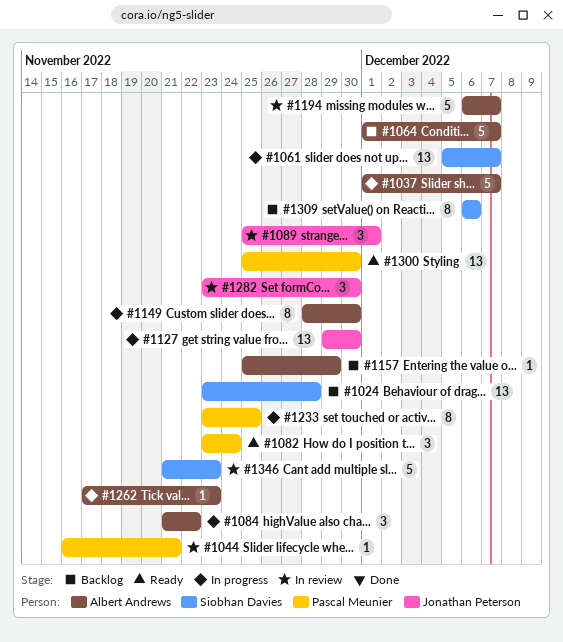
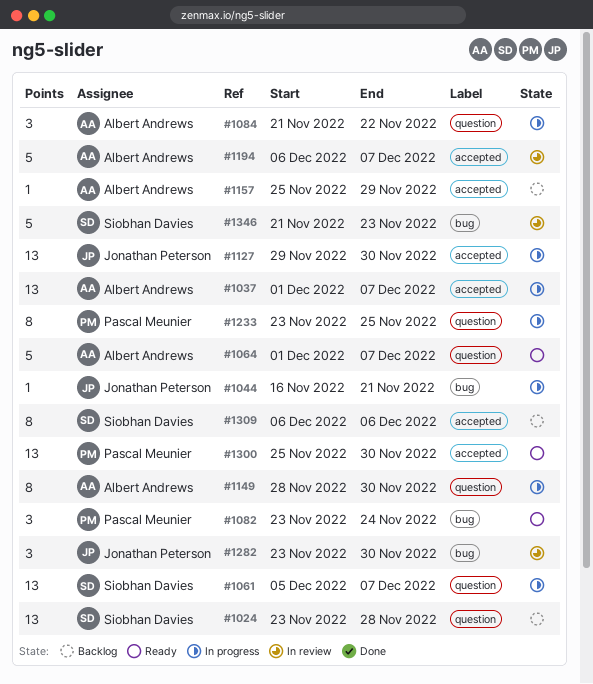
#1037, estimate: 5 -> 13
#1044, status: In review -> In progress
#1044, owner: Pascal Meunier -> Jonathan Peterson
#1064, status: Backlog -> Ready
#1089: present -> none
#1262: present -> none

